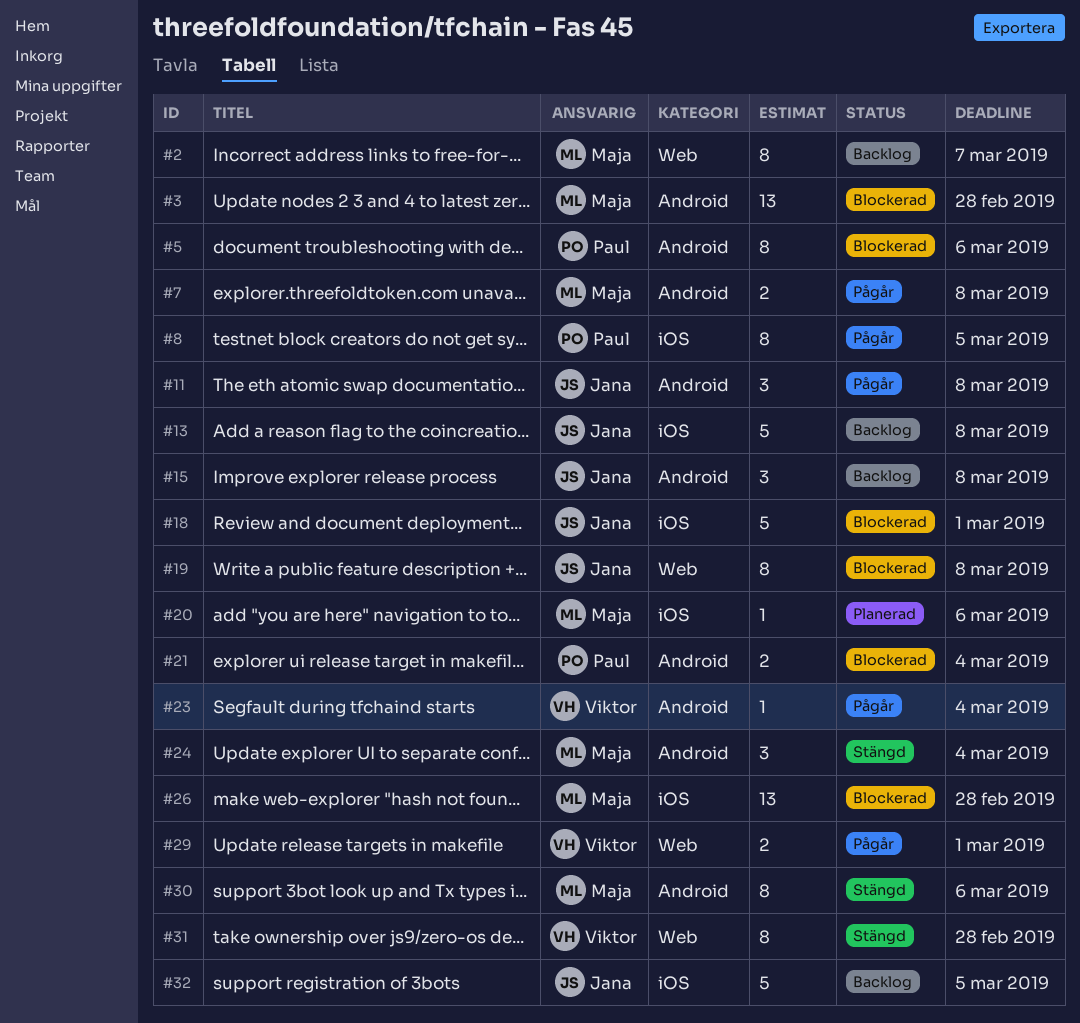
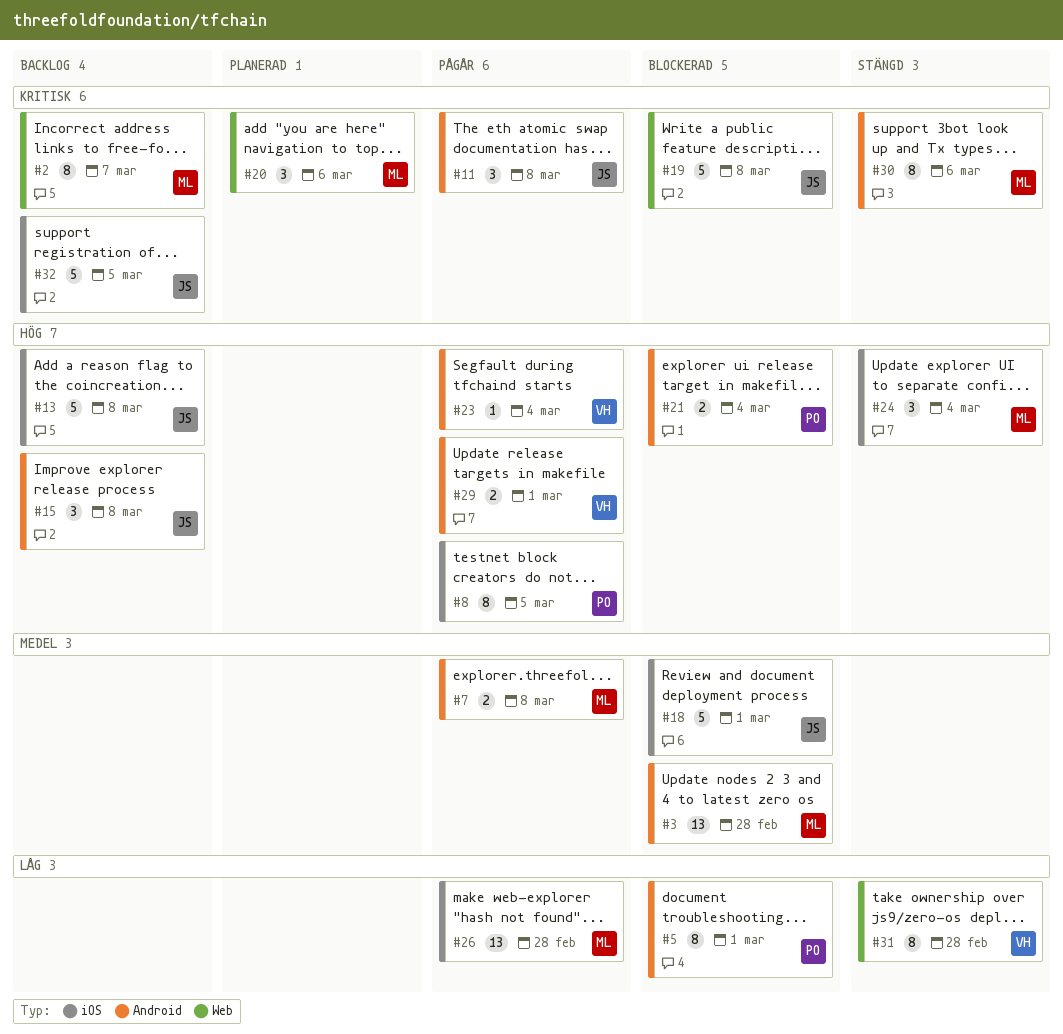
#5, due: Mar 6 -> Mar 1
#19, estimate: 8 -> 5
#20, label: iOS -> Web
#20, estimate: 1 -> 3
#24, label: Android -> iOS
#26, status: Blockerad -> Pågår
#29, label: Web -> Android

